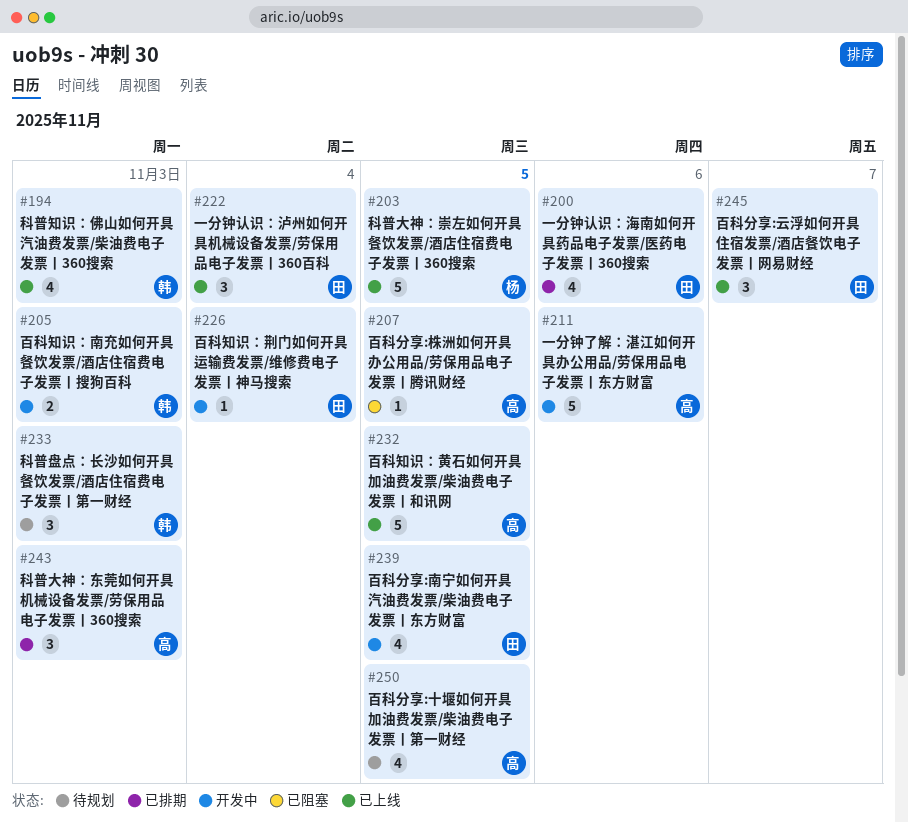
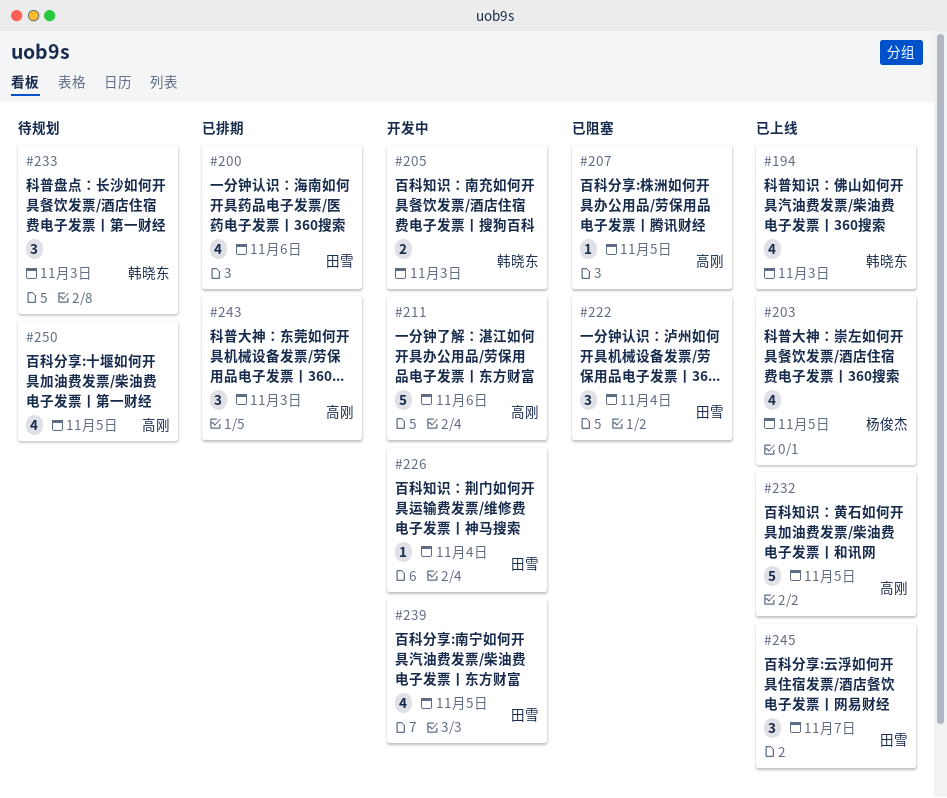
#203, estimate: 5 -> 4
#222, status: 已上线 -> 已阻塞

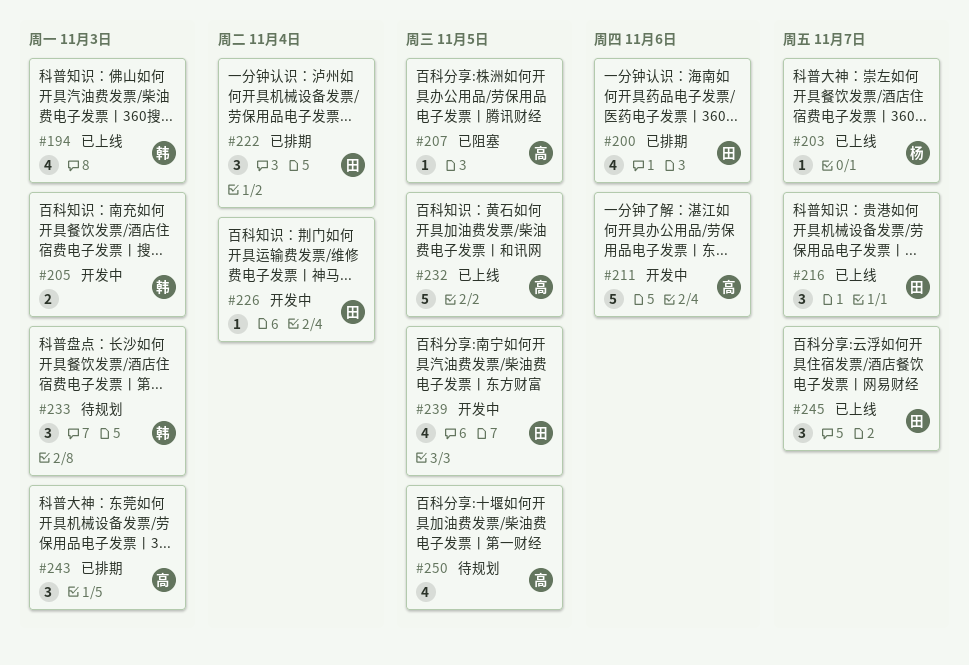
#203, estimate: 4 -> 1
#203, due: Nov 5 -> Nov 7
#216: none -> present
#222, status: 已阻塞 -> 已排期

